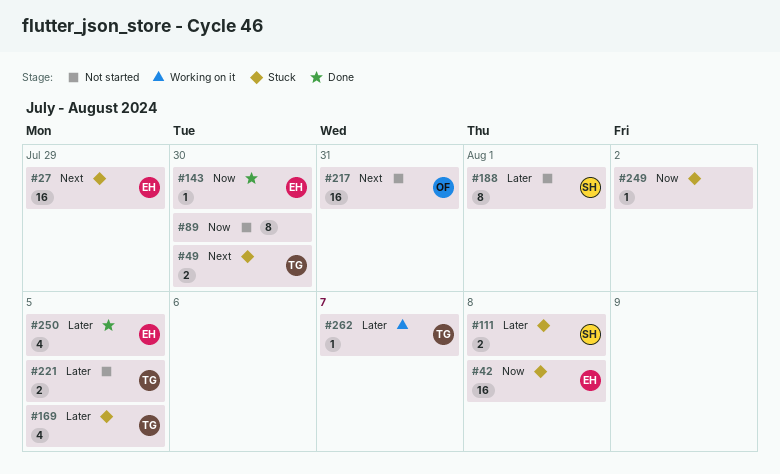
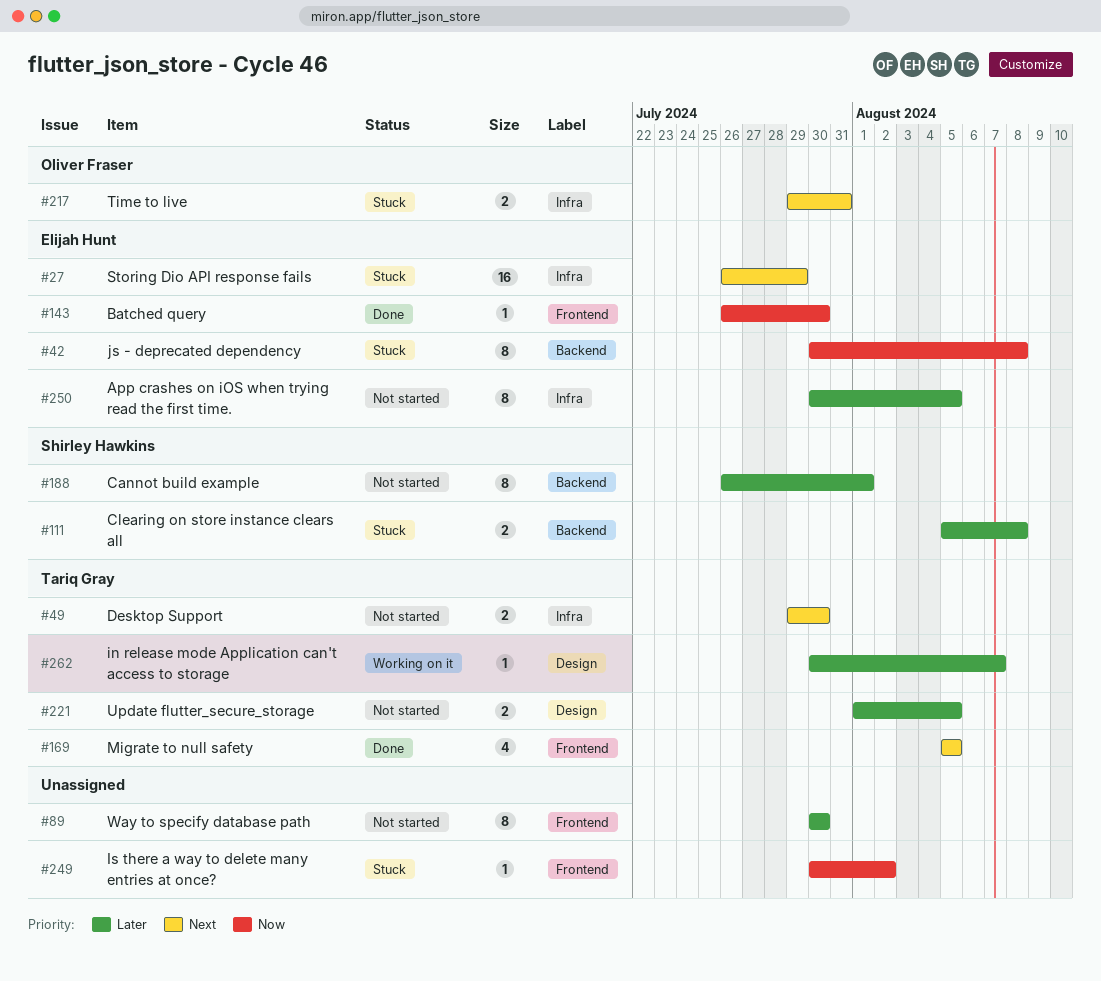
#42, estimate: 16 -> 8
#49, status: Stuck -> Not started
#89, priority: Now -> Later
#169, status: Stuck -> Done
#169, priority: Later -> Next
#217, status: Not started -> Stuck
#217, estimate: 16 -> 2
#250, status: Done -> Not started
#250, estimate: 4 -> 8

